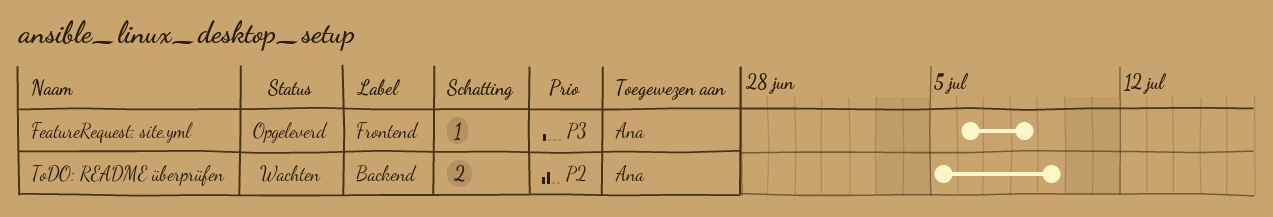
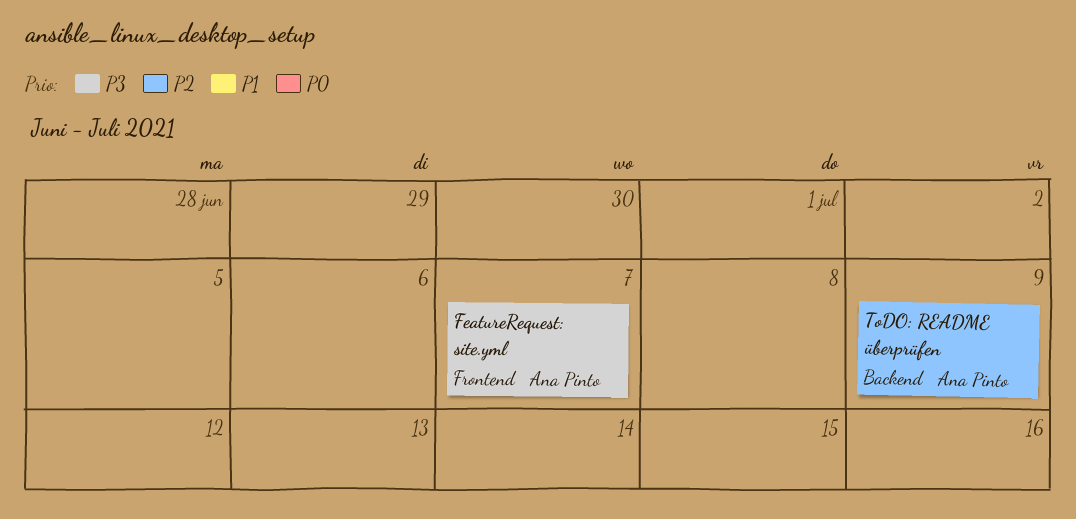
FeatureRequest: site.yml, due: Jul 8 -> Jul 7

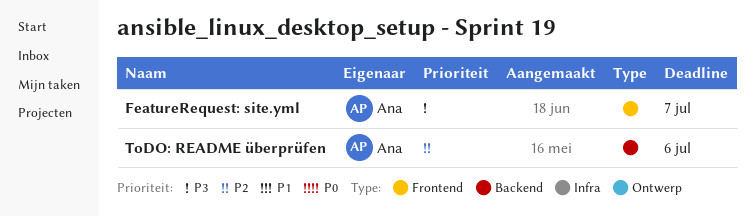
ToDO: README überprüfen, due: Jul 9 -> Jul 6

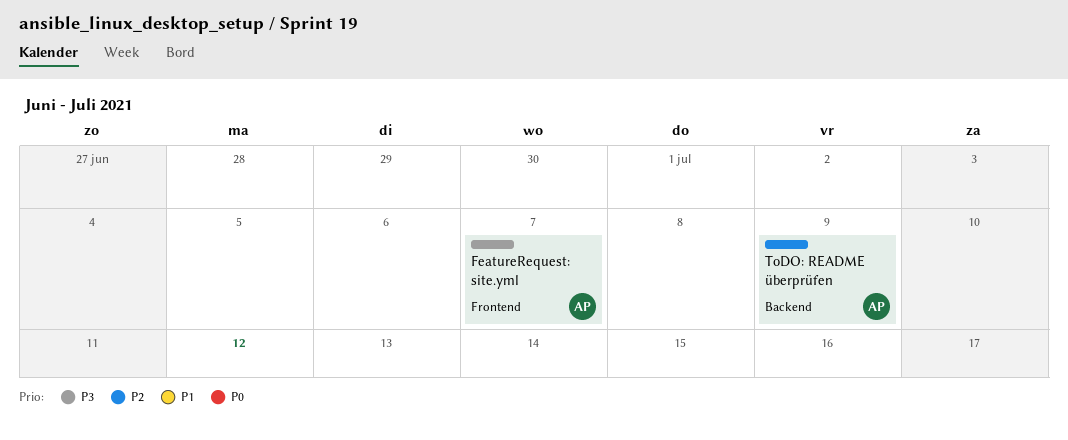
ToDO: README überprüfen, due: Jul 6 -> Jul 9

